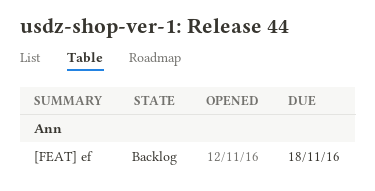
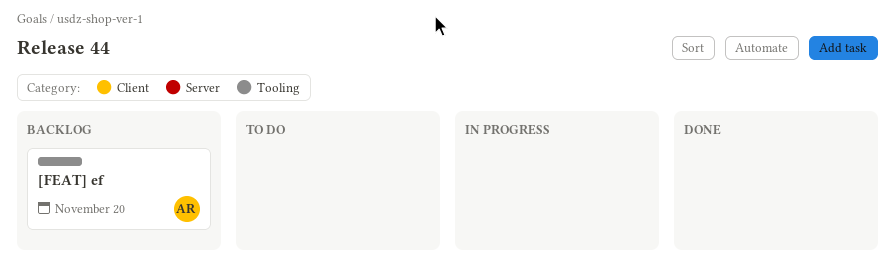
[FEAT] ef, due: Nov 18 -> Nov 20

